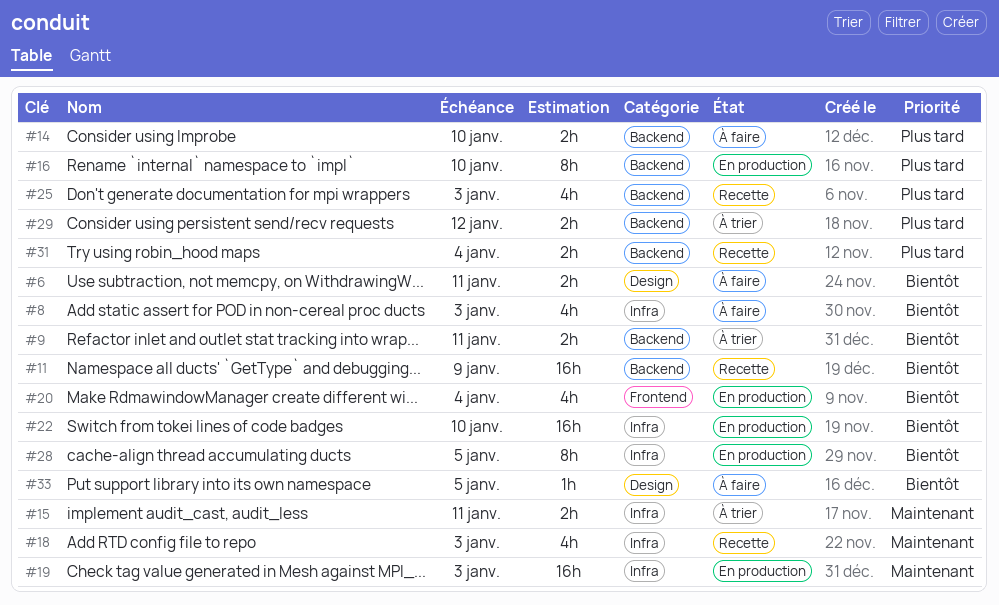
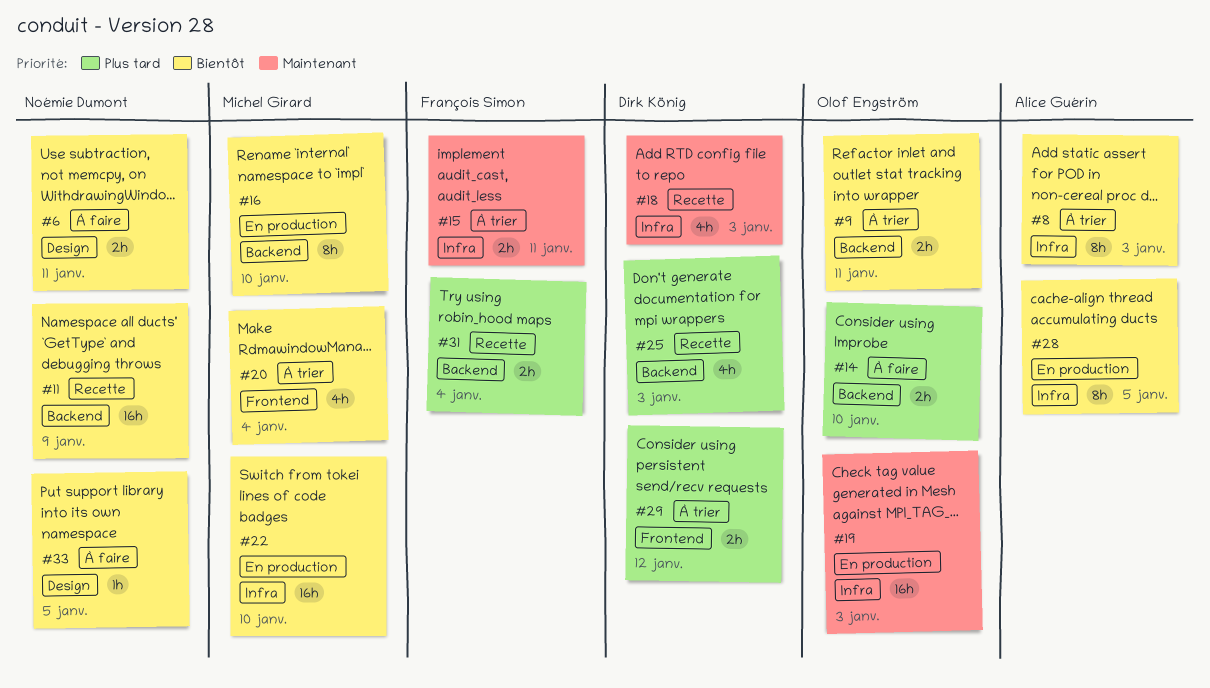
#8, status: À faire -> À trier
#8, estimate: 4h -> 8h
#16, priority: Plus tard -> Bientôt
#20, status: En production -> À trier
#29, label: Backend -> Frontend

